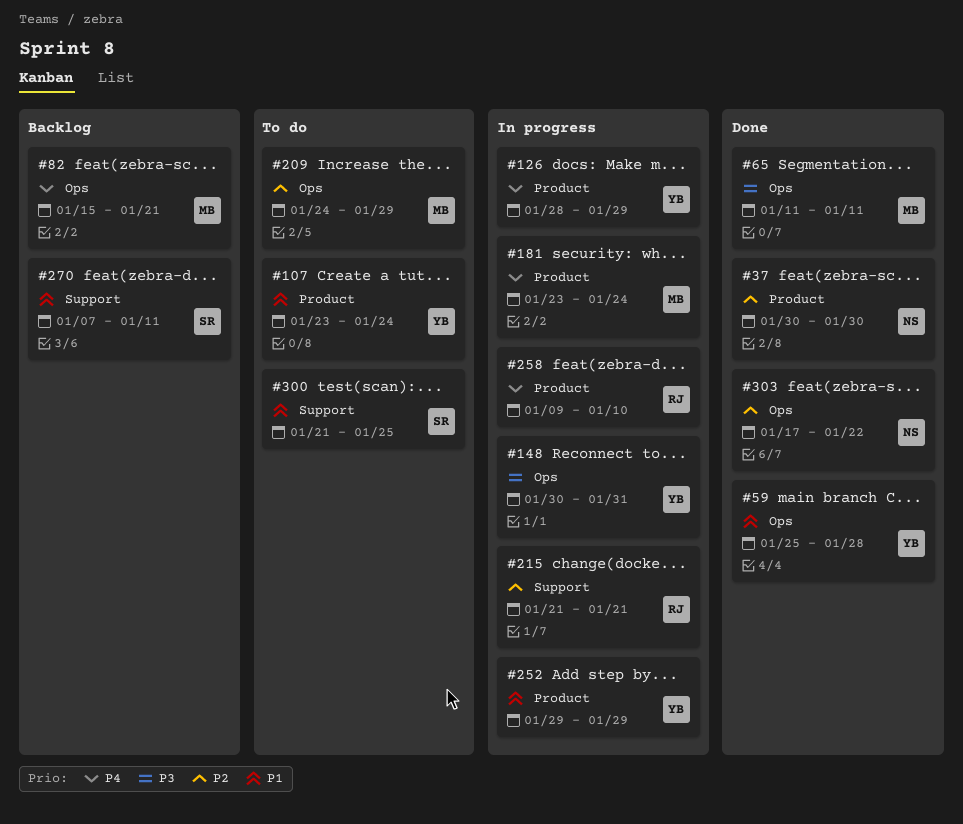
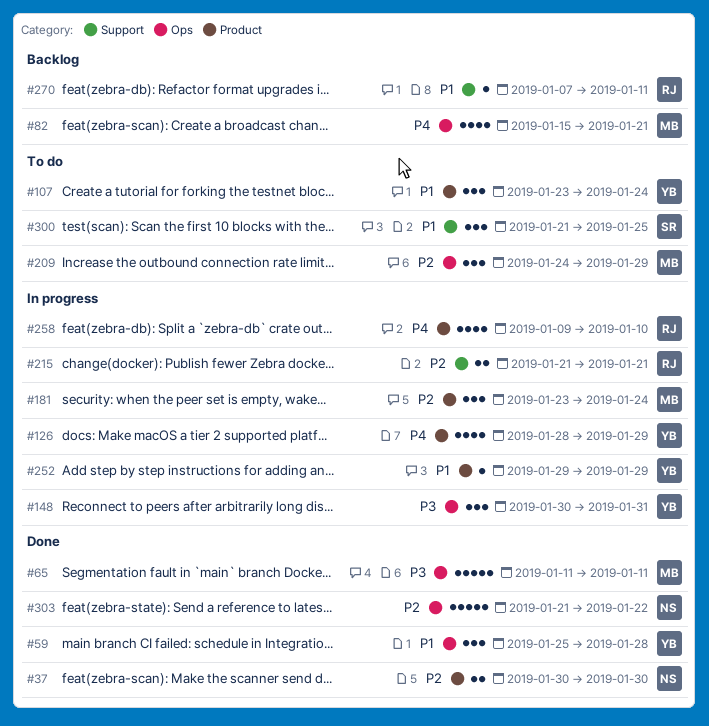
#181, priority: P4 -> P2
#270, owner: SR -> RJ
#303, start: Jan 17 -> Jan 21

